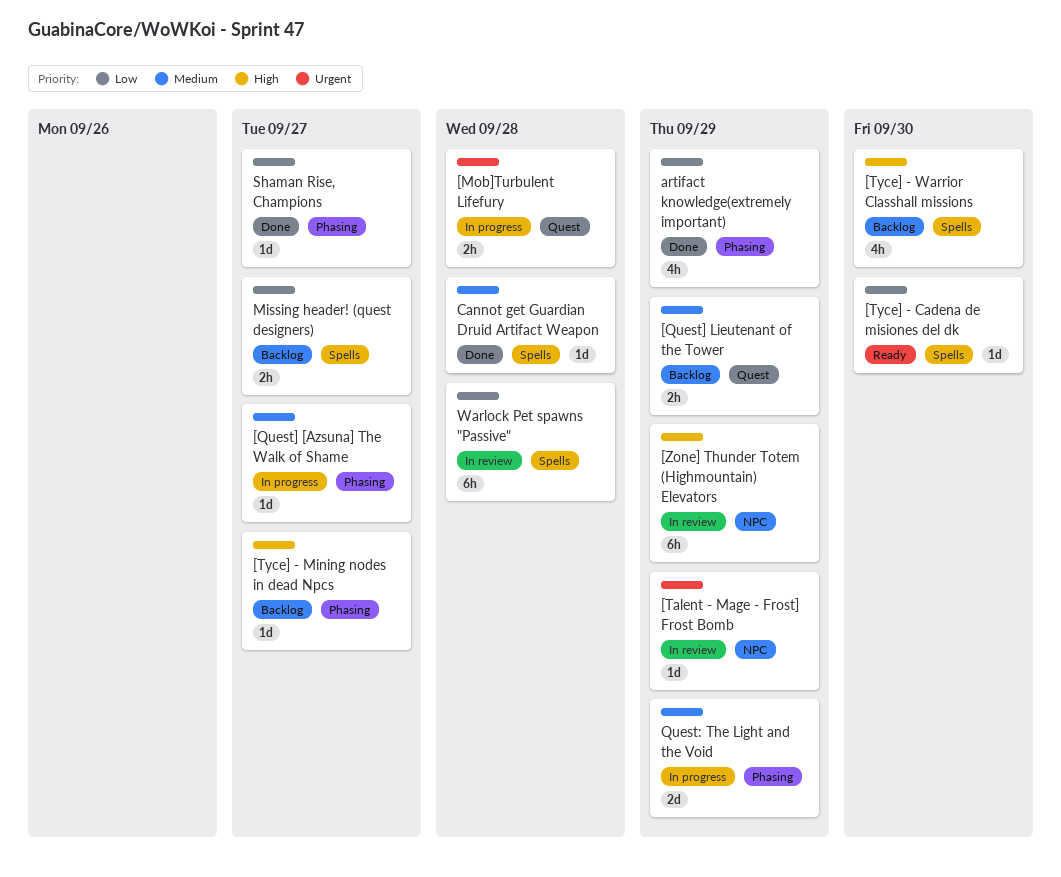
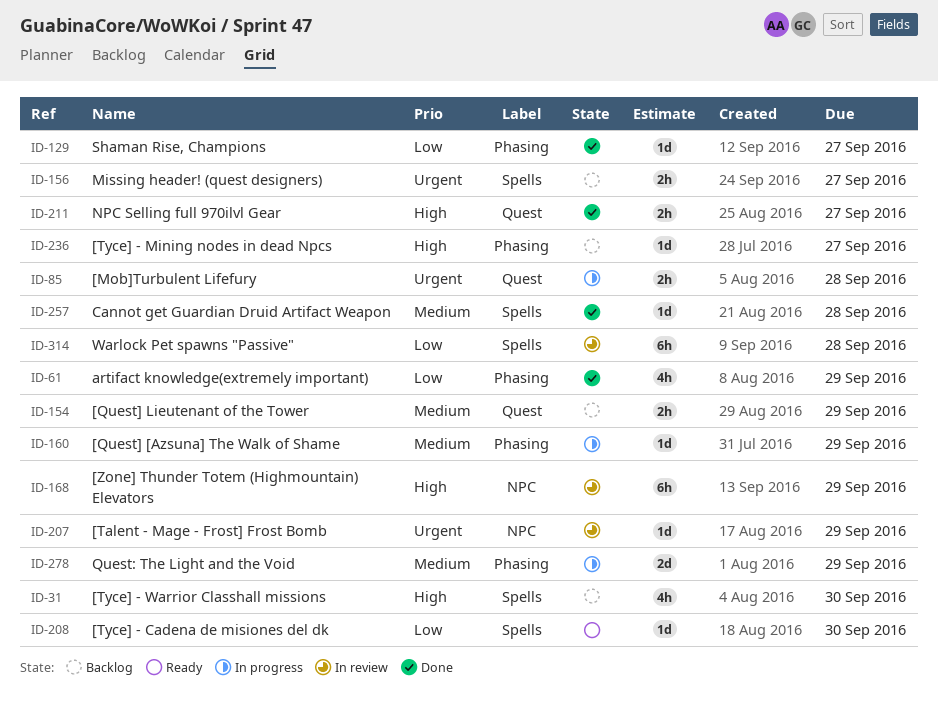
[Quest] [Azsuna] The Walk of Shame, due: Sep 27 -> Sep 29
Missing header! (quest designers), priority: Low -> Urgent
NPC Selling full 970ilvl Gear: none -> present

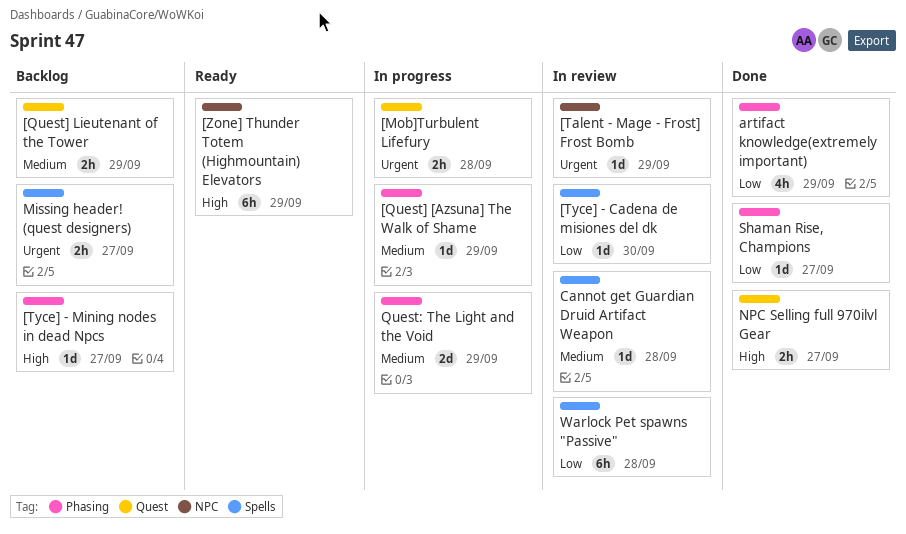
[Tyce] - Cadena de misiones del dk, status: Ready -> In review
[Tyce] - Warrior Classhall missions: present -> none
[Zone] Thunder Totem (Highmountain) Elevators, status: In review -> Ready
Cannot get Guardian Druid Artifact Weapon, status: Done -> In review

